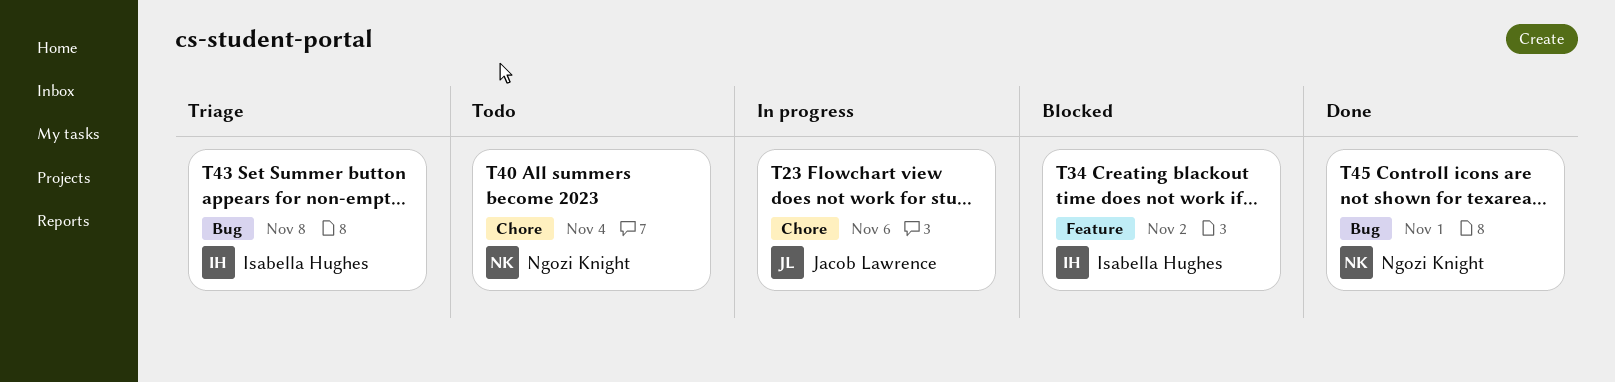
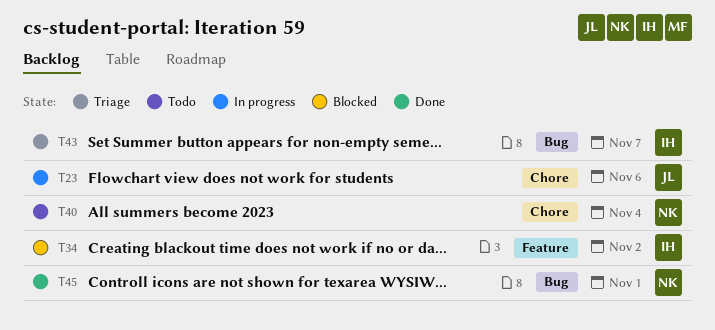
T43, due: Nov 8 -> Nov 7

